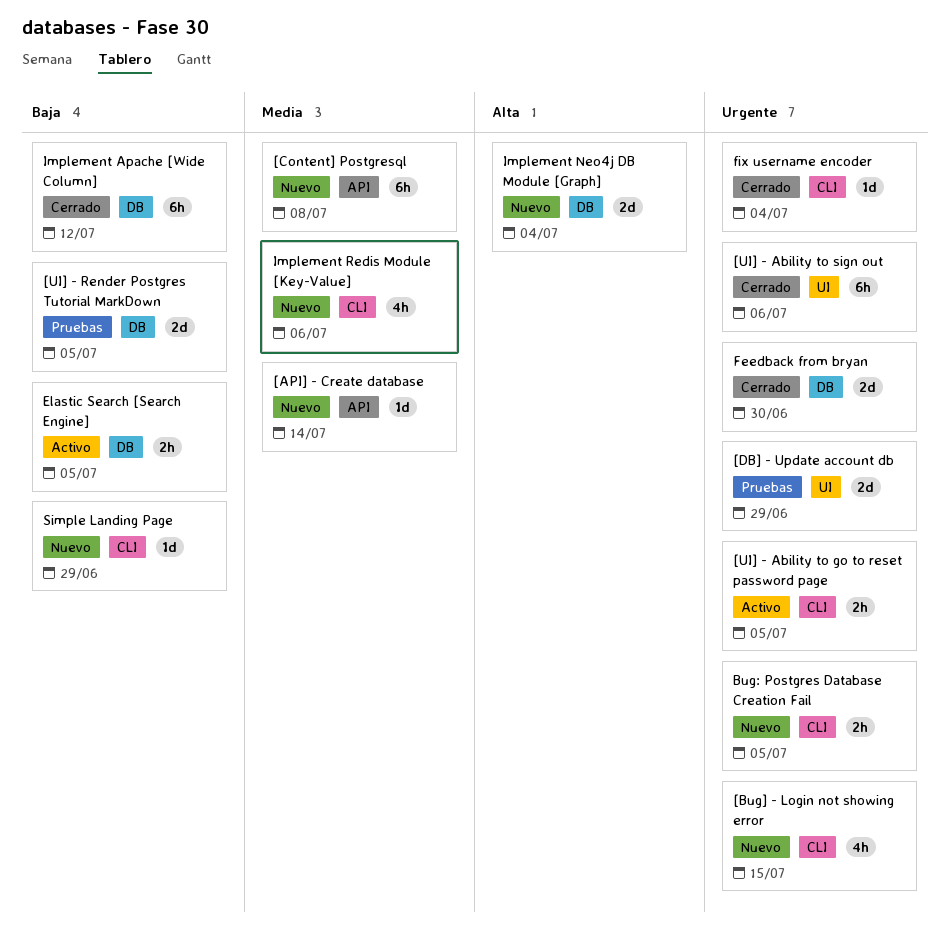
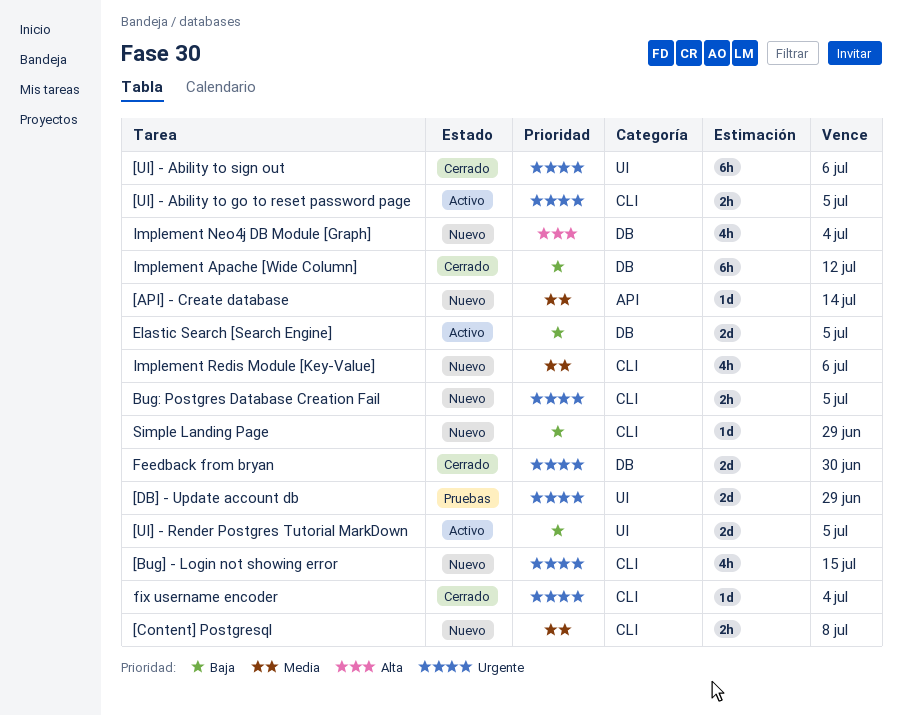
[Content] Postgresql, label: API -> CLI
[Content] Postgresql, estimate: 6h -> 2h
[UI] - Render Postgres Tutorial MarkDown, status: Pruebas -> Activo
[UI] - Render Postgres Tutorial MarkDown, label: DB -> UI
Elastic Search [Search Engine], estimate: 2h -> 2d
Implement Neo4j DB Module [Graph], estimate: 2d -> 4h

